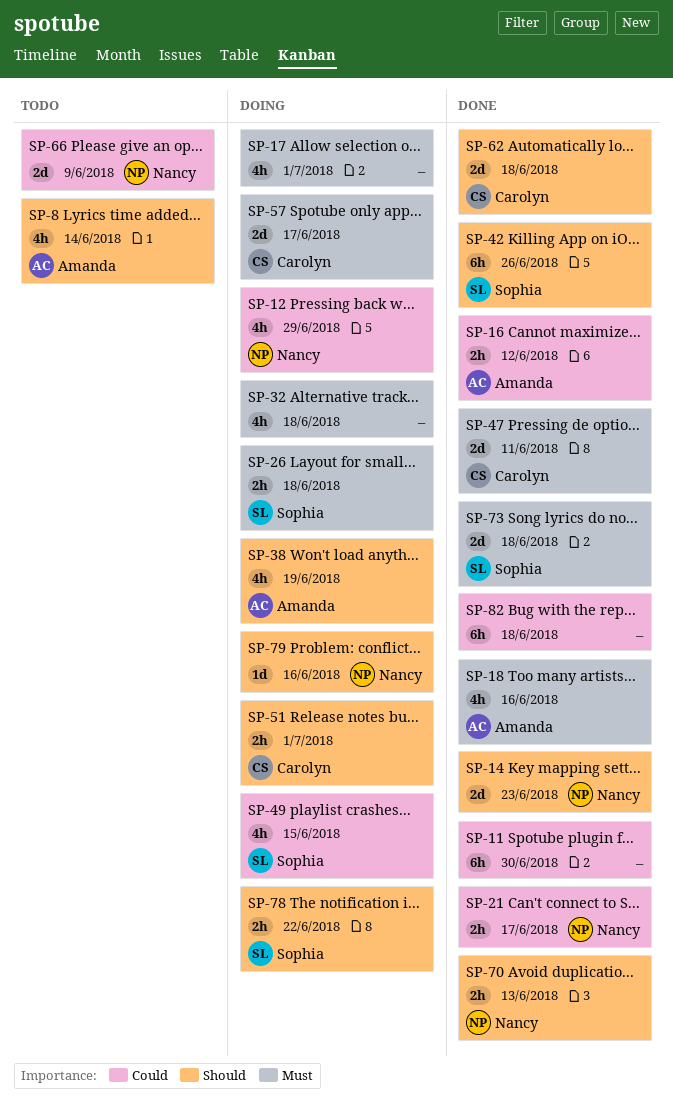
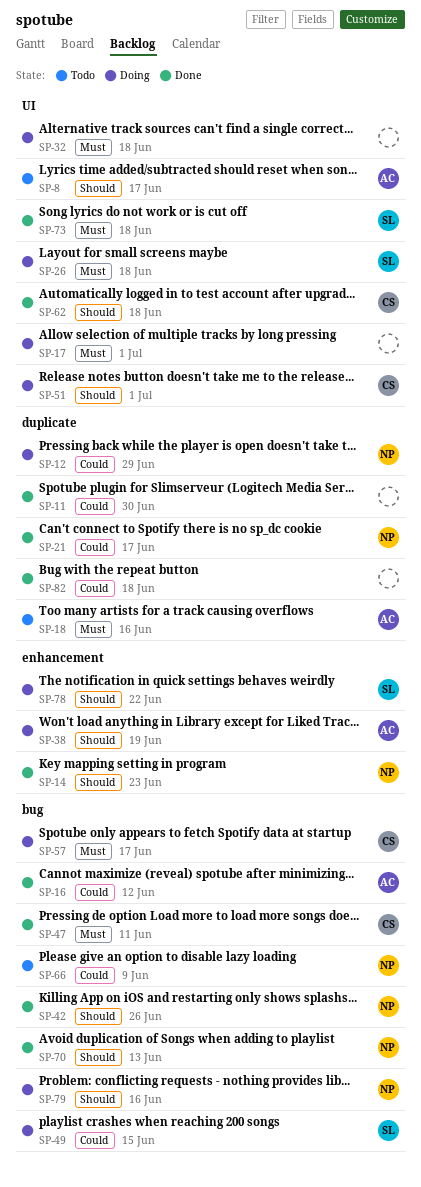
SP-8, due: Jun 14 -> Jun 17
SP-18, status: Done -> Todo
SP-42, owner: Sophia -> Nancy

